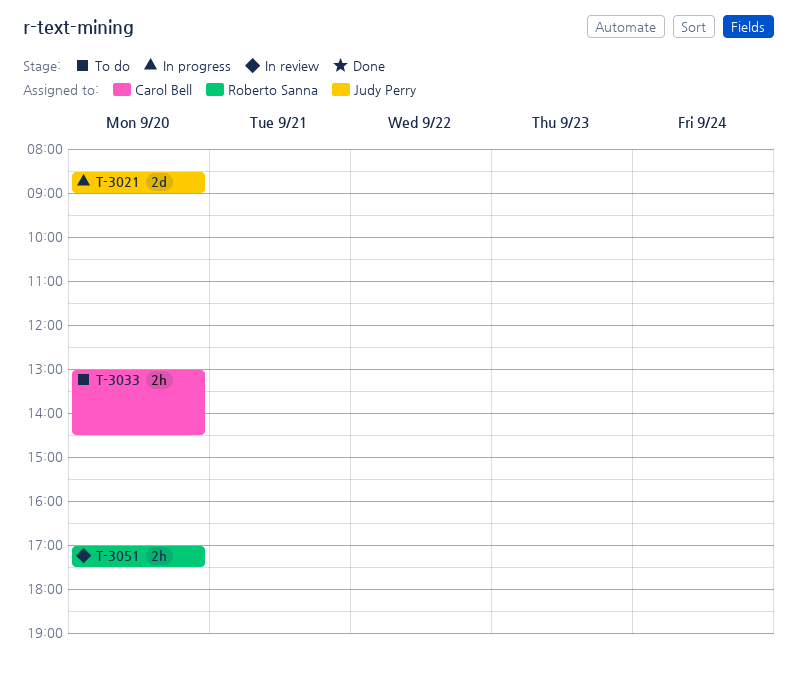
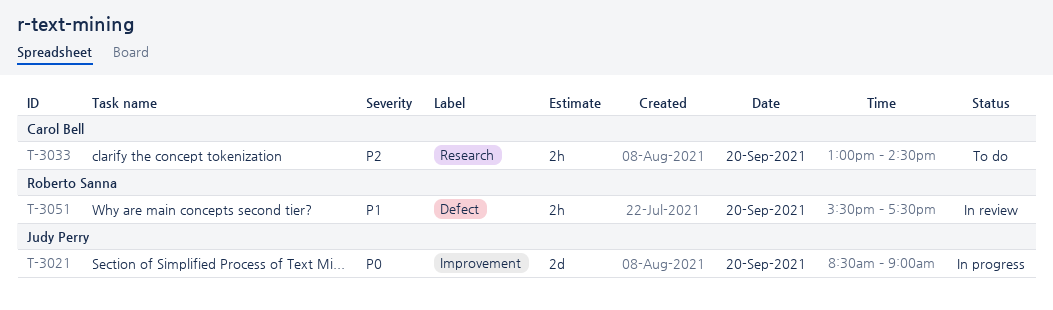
T-3051, begins: 17:00 -> 15:30

